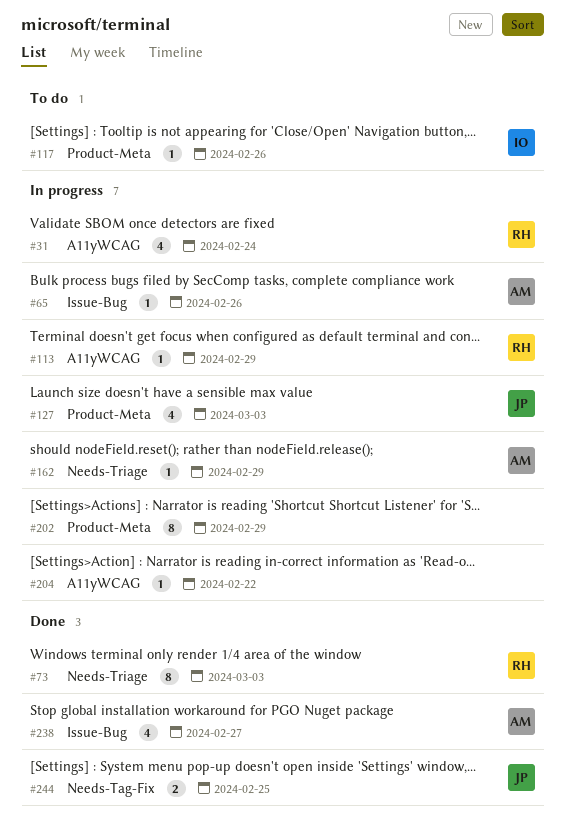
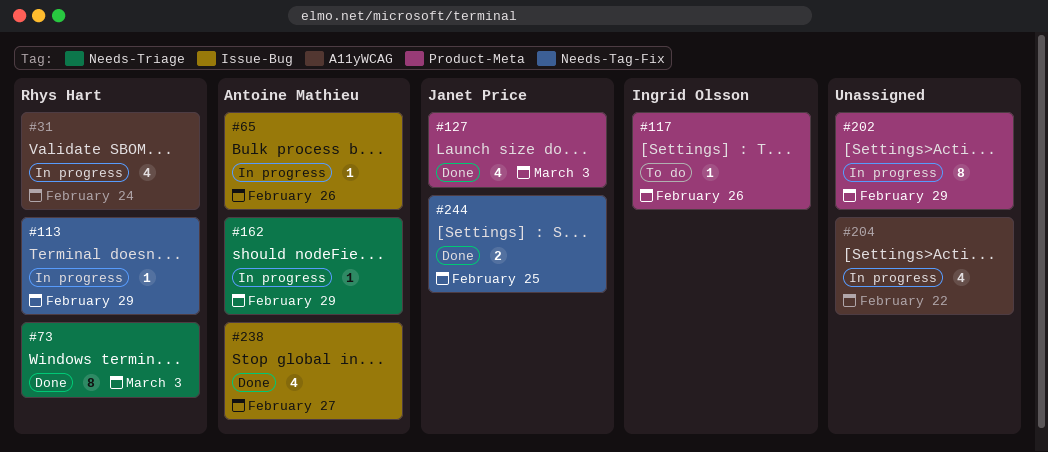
#113, label: A11yWCAG -> Needs-Tag-Fix
#127, status: In progress -> Done
#204, estimate: 1 -> 4

